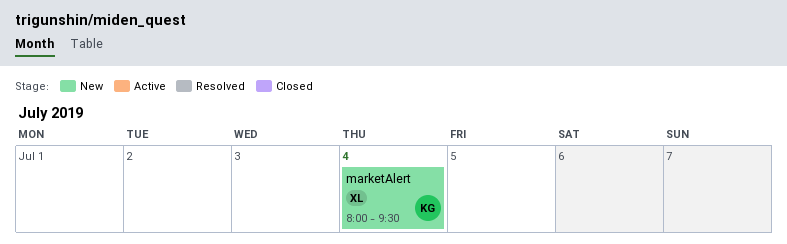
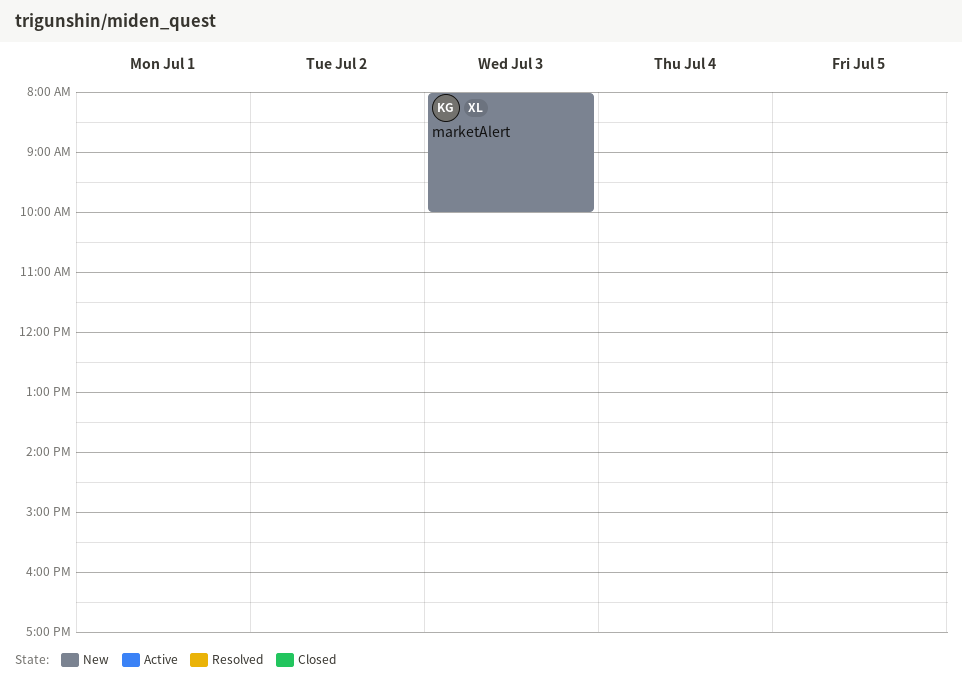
marketAlert, day: Jul 4 -> Jul 3
marketAlert, ends: 09:30 -> 10:00

